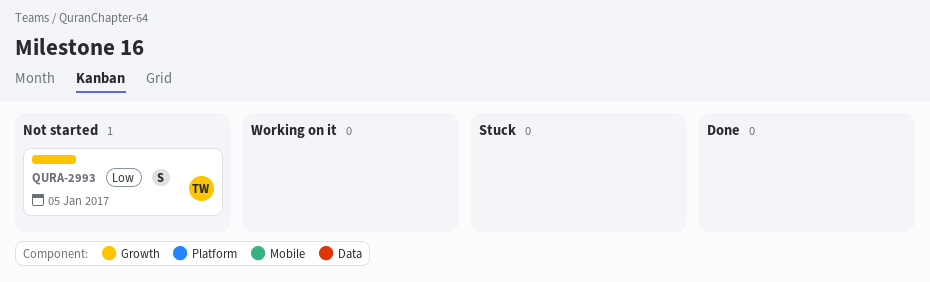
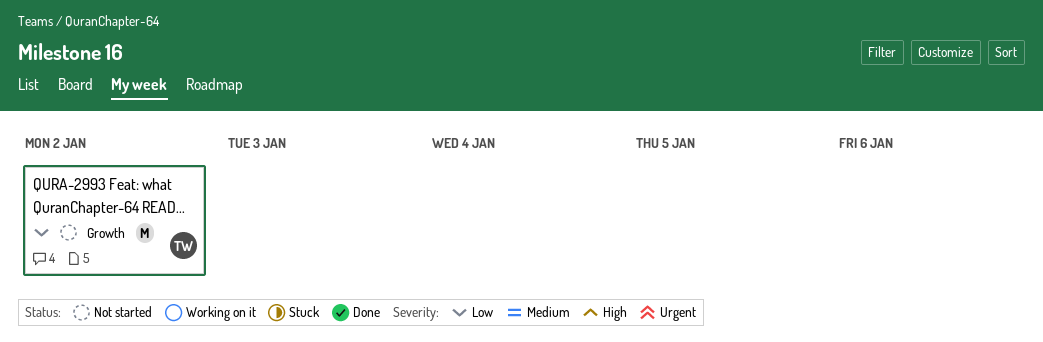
QURA-2993, estimate: S -> M
QURA-2993, due: Jan 5 -> Jan 2

